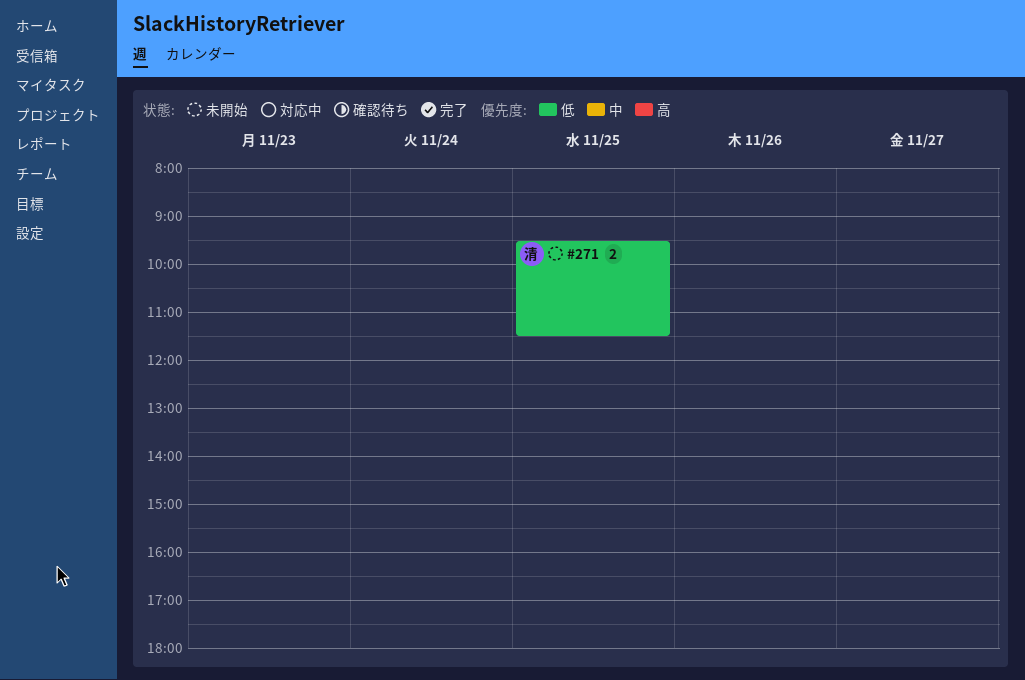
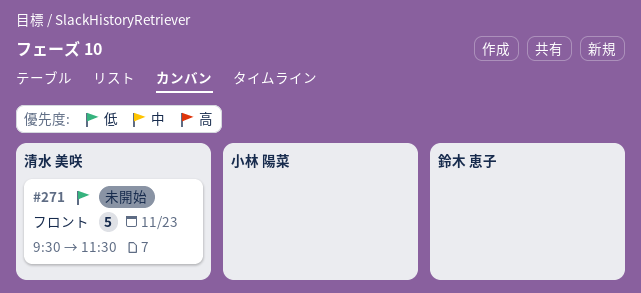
#271, estimate: 2 -> 5
#271, day: Nov 25 -> Nov 23

